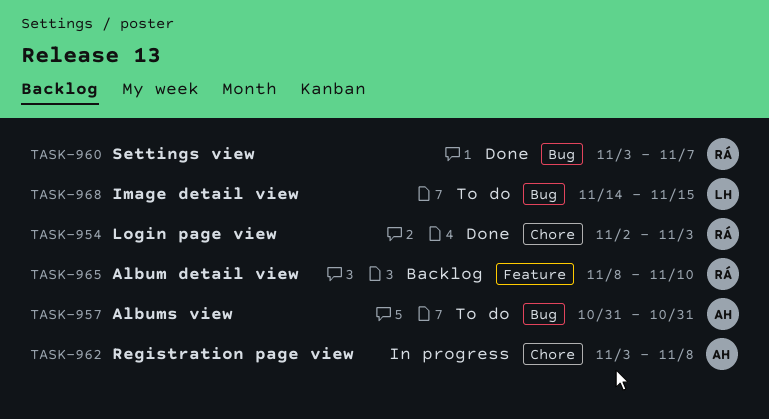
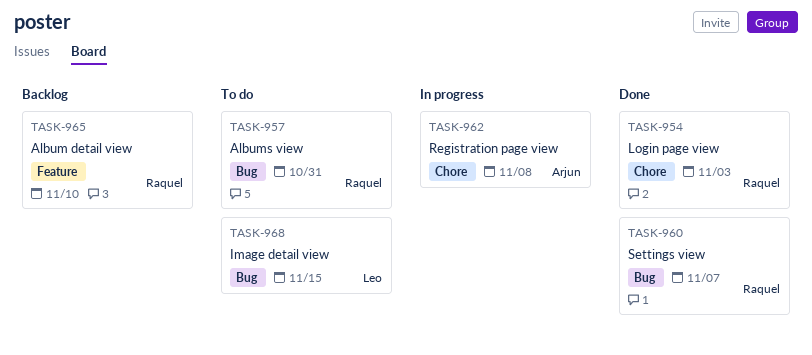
TASK-957, owner: Arjun -> Raquel

